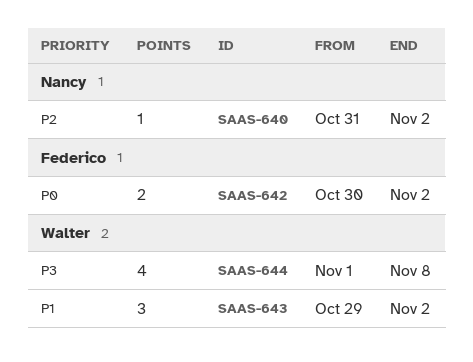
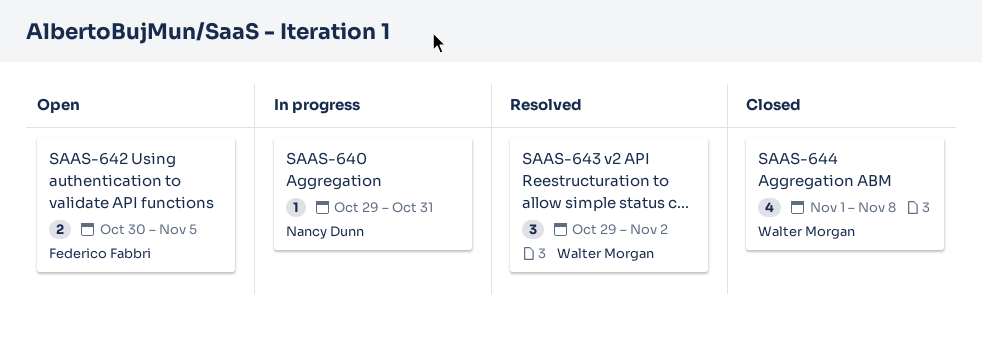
SAAS-640, start: Oct 31 -> Oct 29
SAAS-640, due: Nov 2 -> Oct 31
SAAS-642, due: Nov 2 -> Nov 5

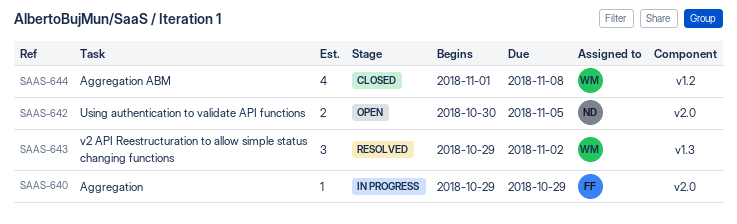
SAAS-640, owner: Nancy Dunn -> Federico Fabbri
SAAS-640, due: Oct 31 -> Oct 29
SAAS-642, owner: Federico Fabbri -> Nancy Dunn

